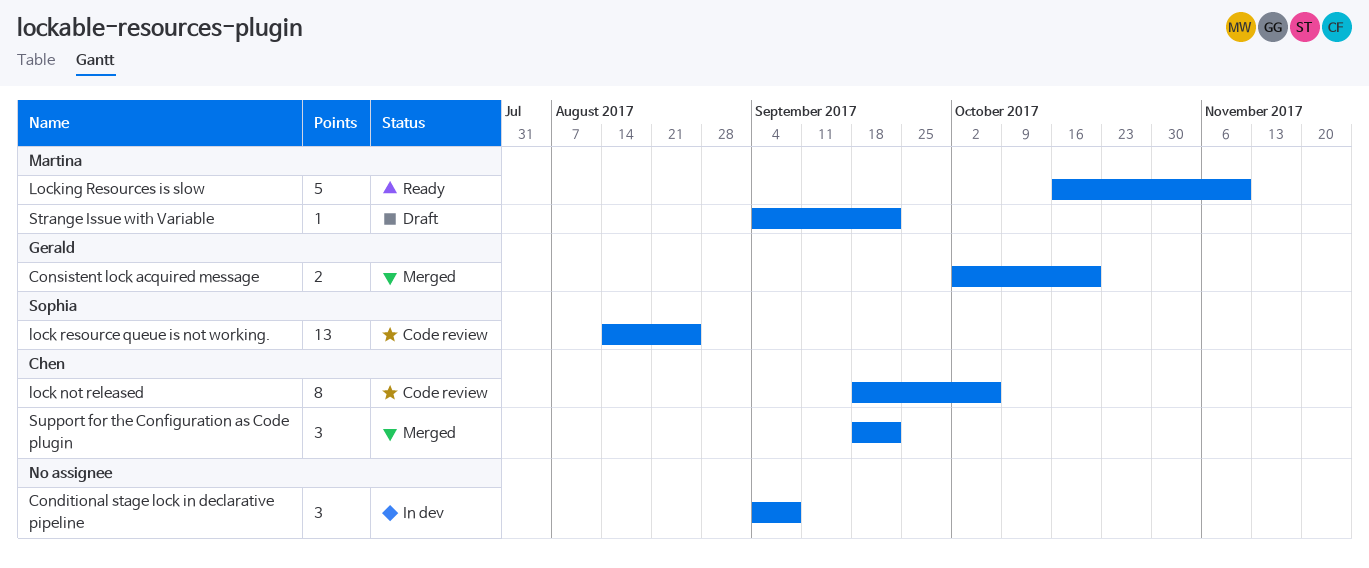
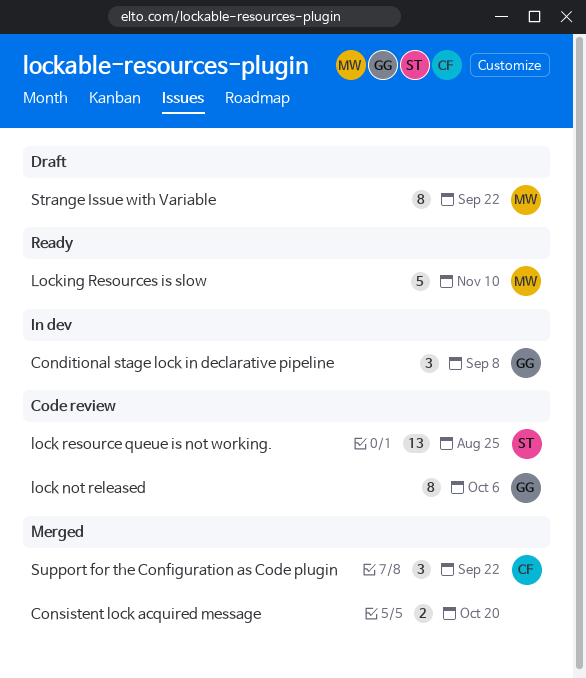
Conditional stage lock in declarative pipeline, owner: none -> Gerald
Consistent lock acquired message, owner: Gerald -> none
lock not released, owner: Chen -> Gerald
Strange Issue with Variable, estimate: 1 -> 8

